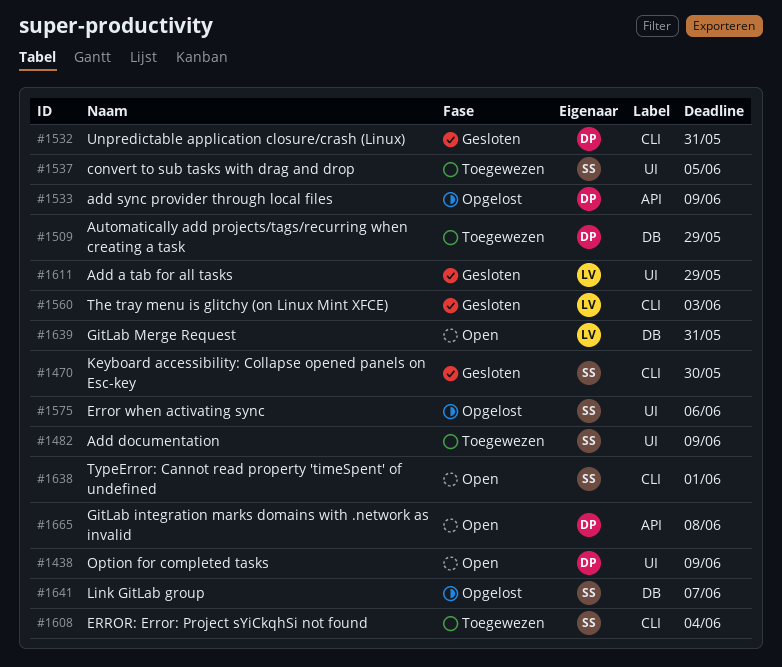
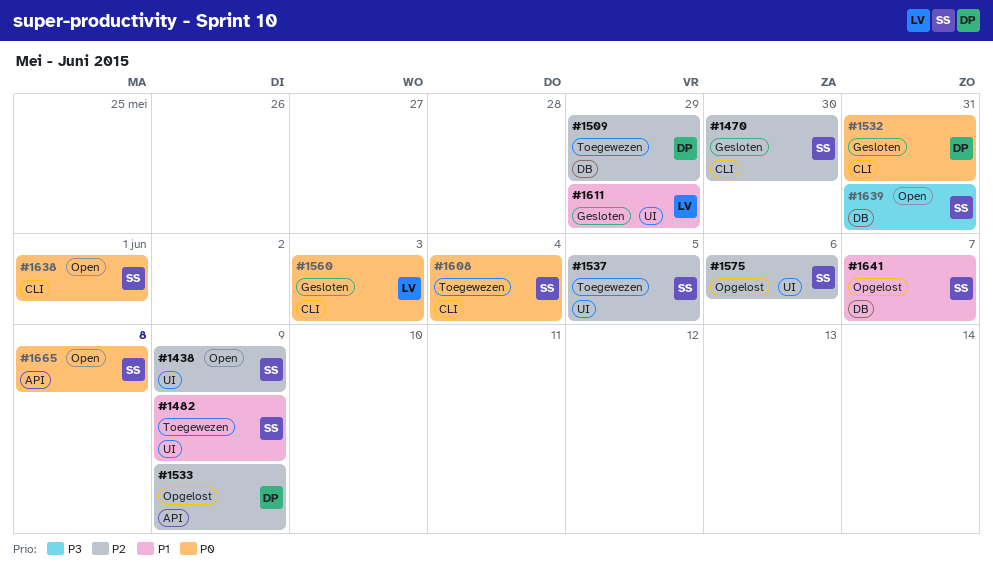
#1438, owner: DP -> SS
#1639, owner: LV -> SS
#1665, owner: DP -> SS

